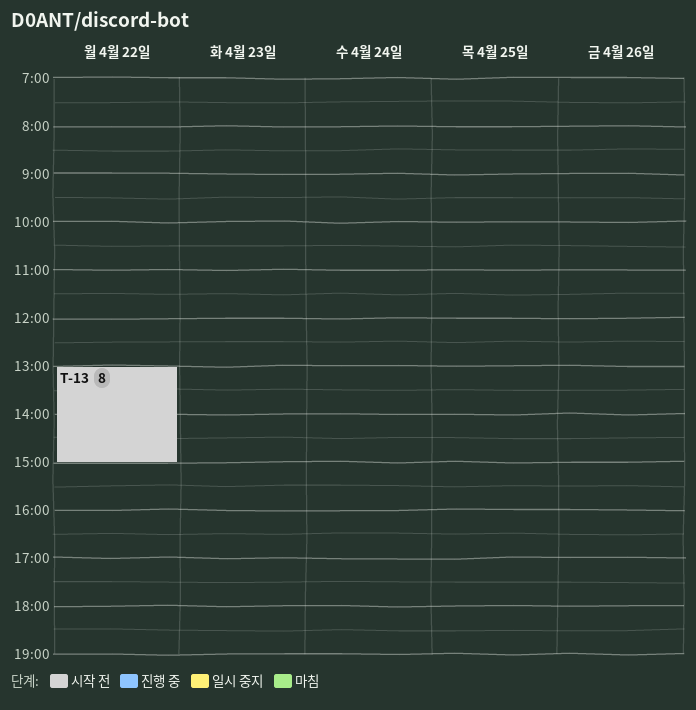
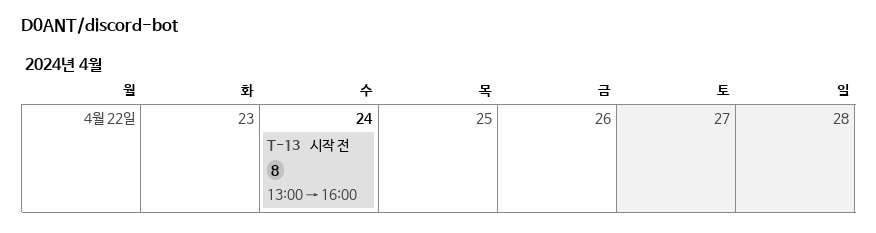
T-13, day: Apr 22 -> Apr 24
T-13, ends: 15:00 -> 16:00

